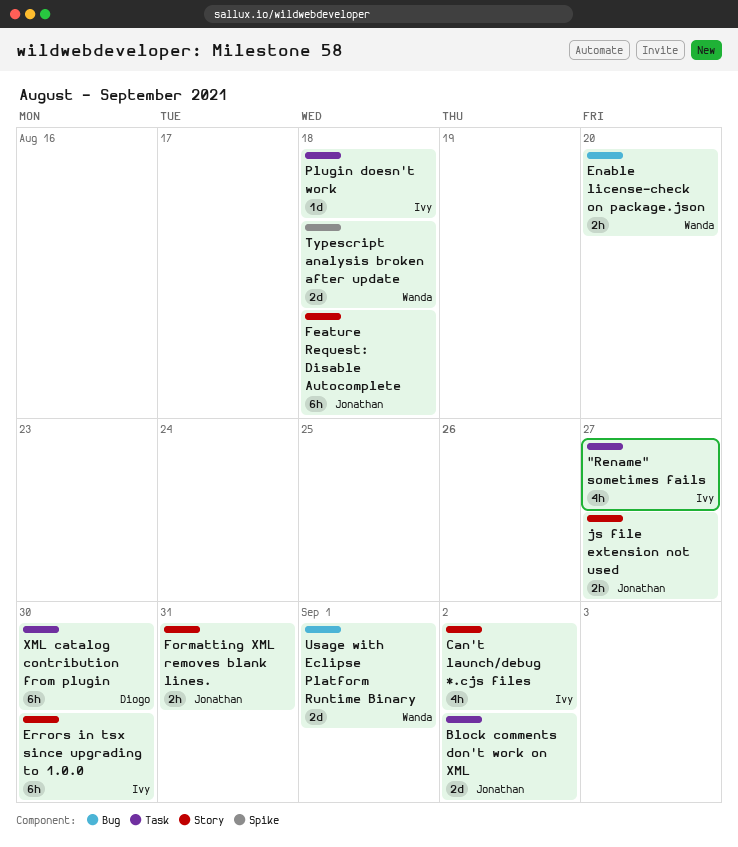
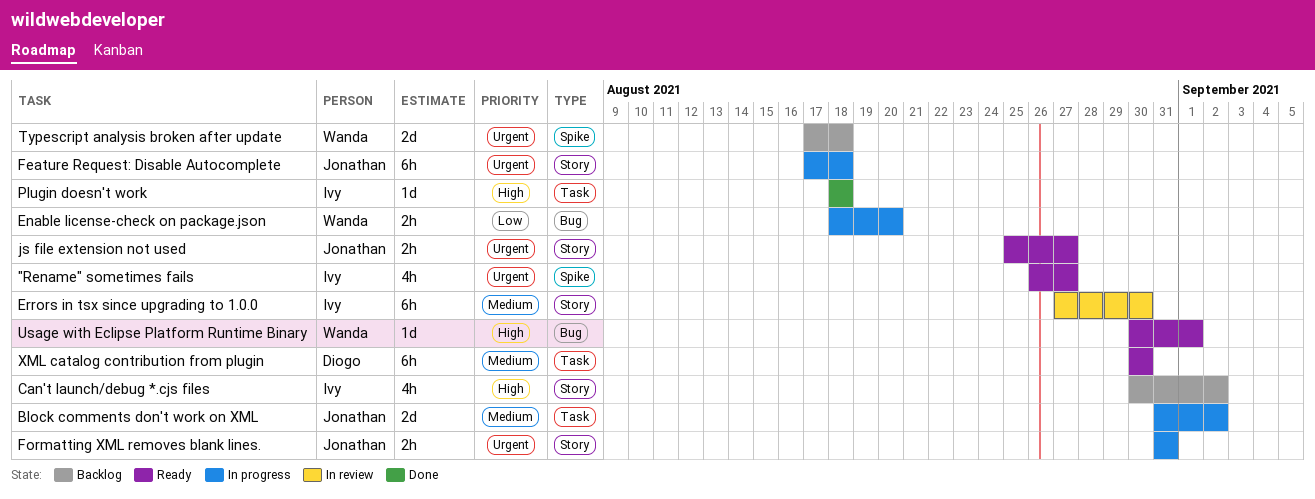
"Rename" sometimes fails, label: Task -> Spike
Usage with Eclipse Platform Runtime Binary, estimate: 2d -> 1d

